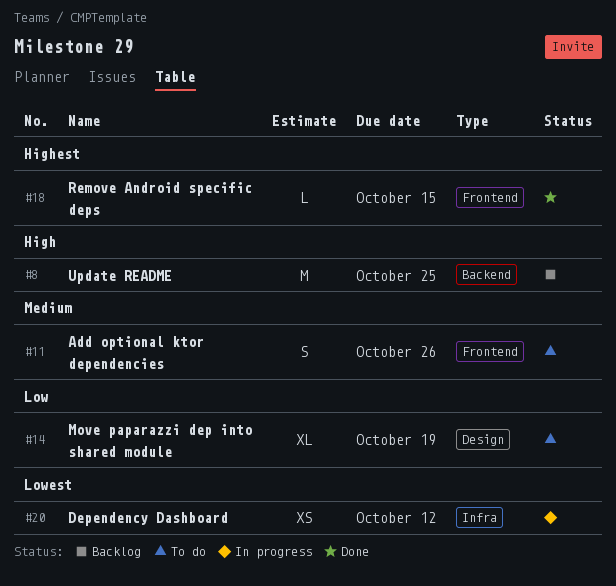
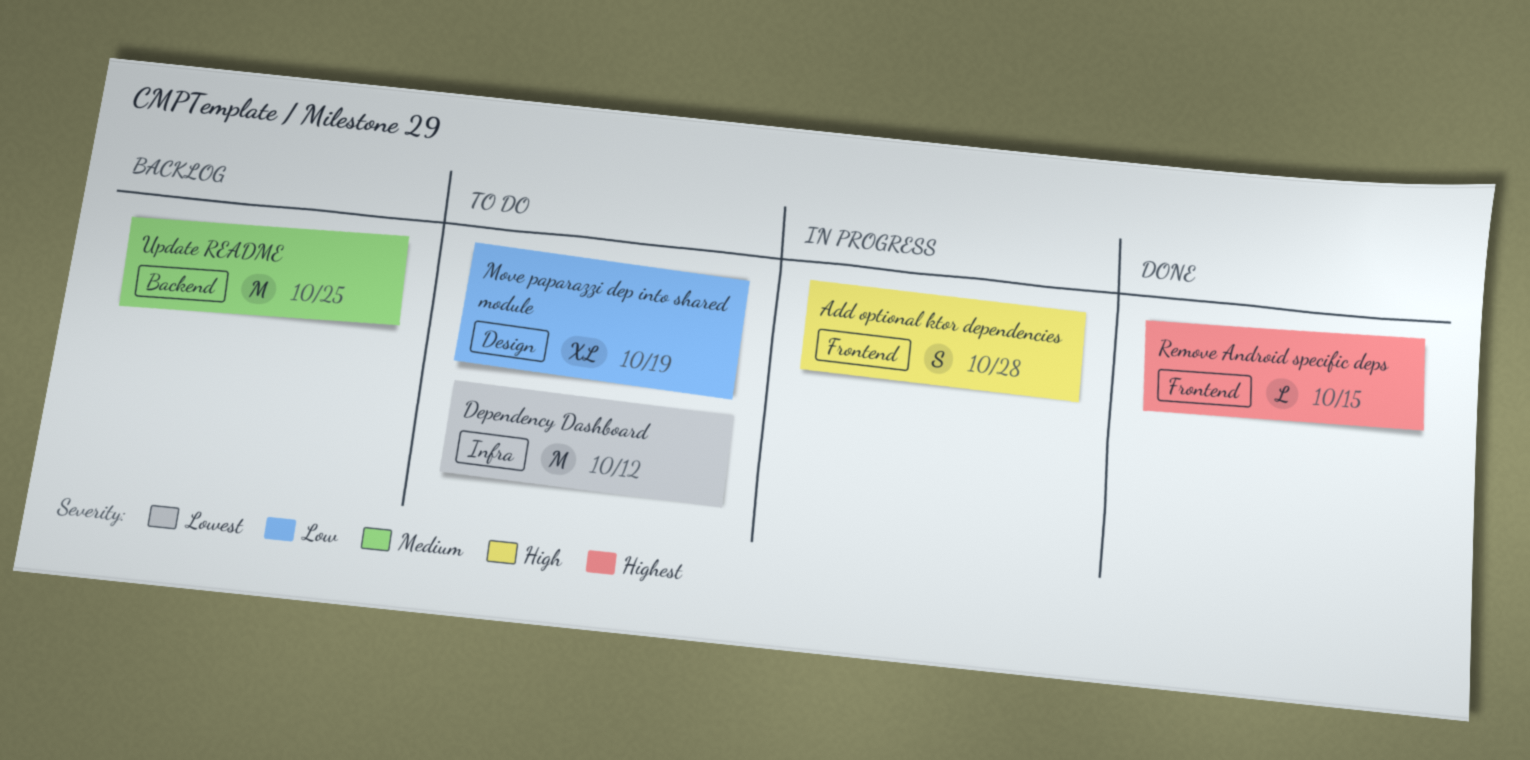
Add optional ktor dependencies, status: To do -> In progress
Add optional ktor dependencies, priority: Medium -> High
Add optional ktor dependencies, due: Oct 26 -> Oct 28
Dependency Dashboard, status: In progress -> To do
Dependency Dashboard, estimate: XS -> M
Update README, priority: High -> Medium

